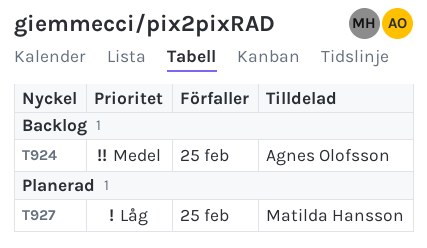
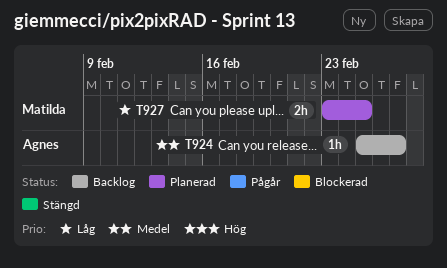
T924, due: Feb 25 -> Feb 27

